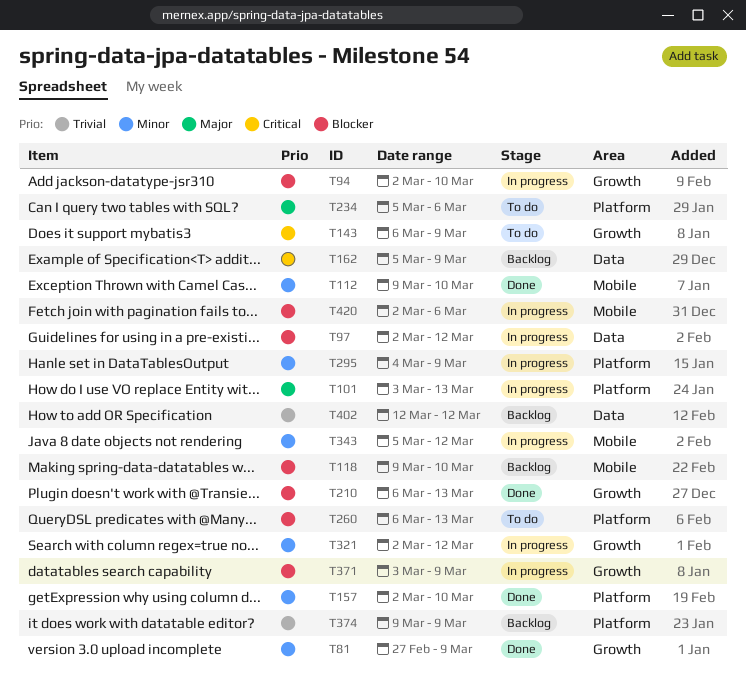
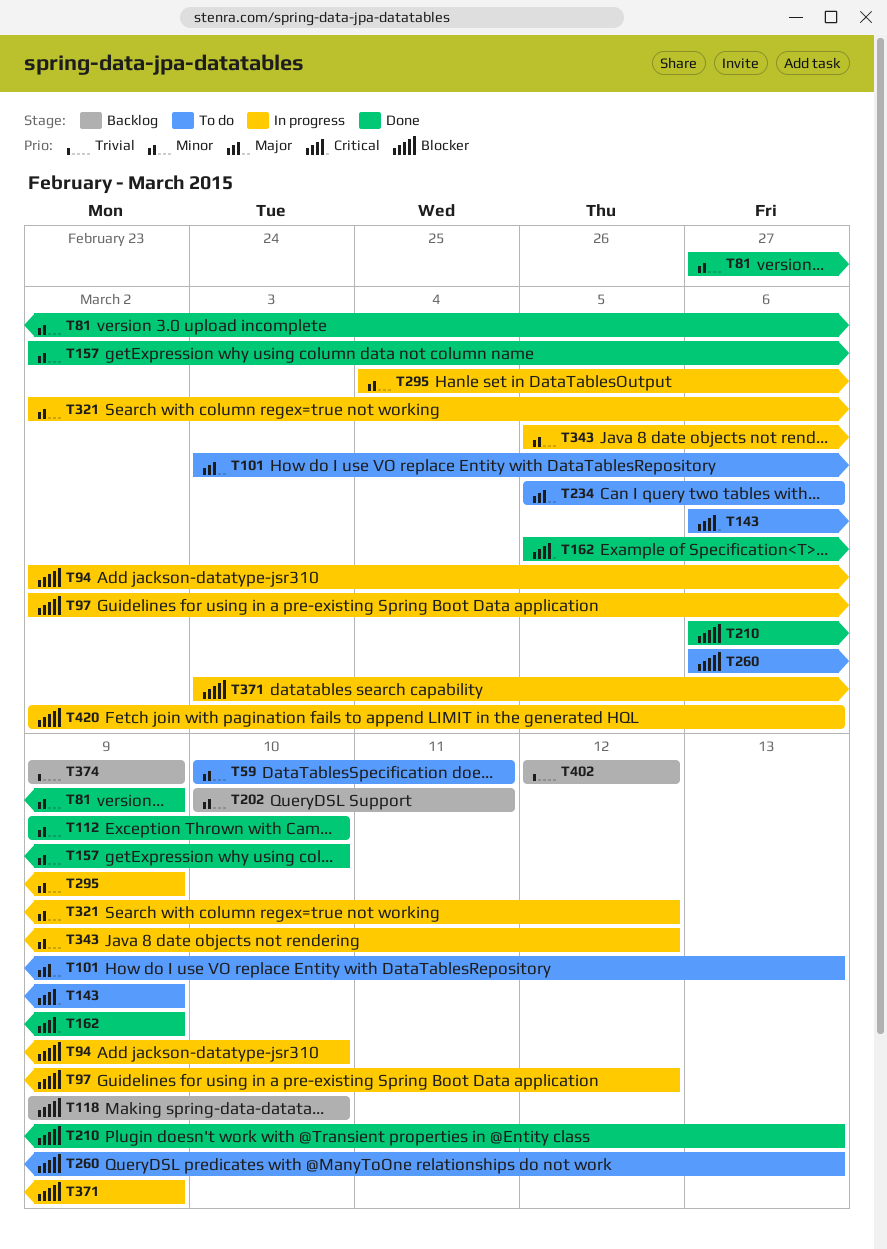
T59: none -> present
T101, status: In progress -> To do
T162, status: Backlog -> Done
T202: none -> present

